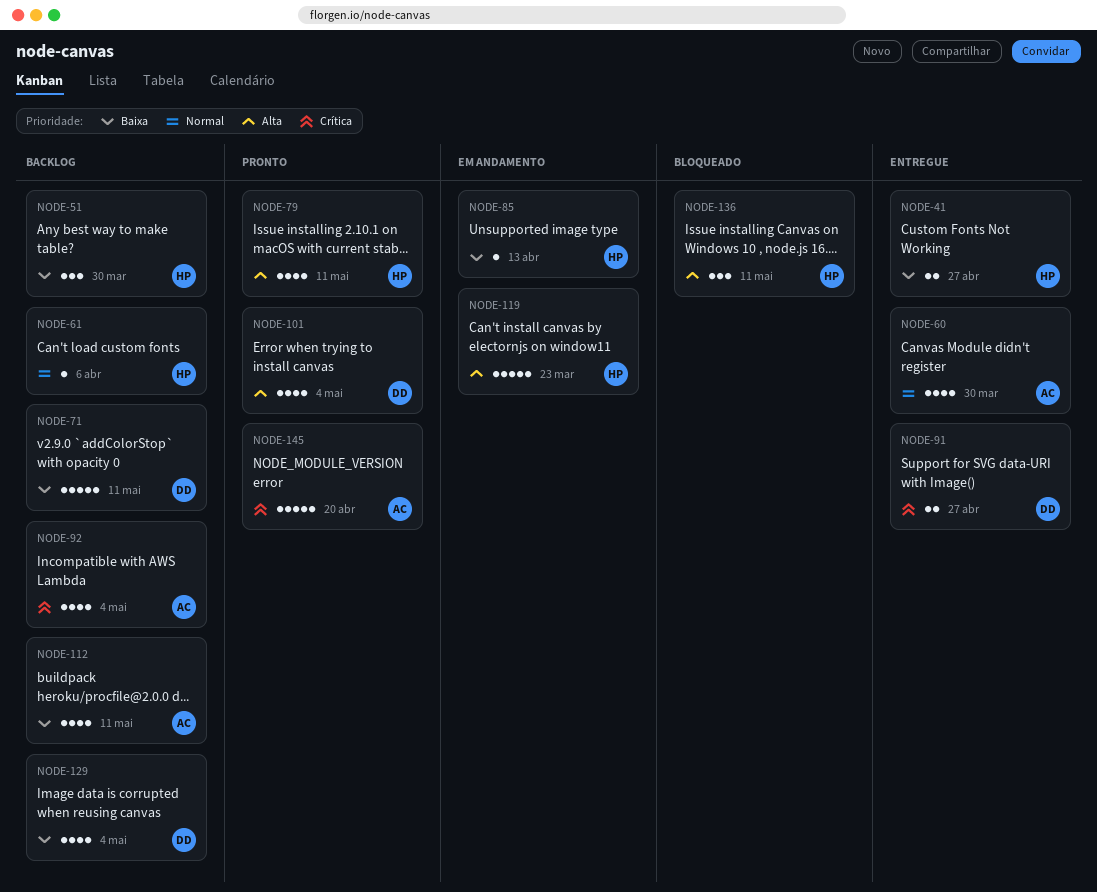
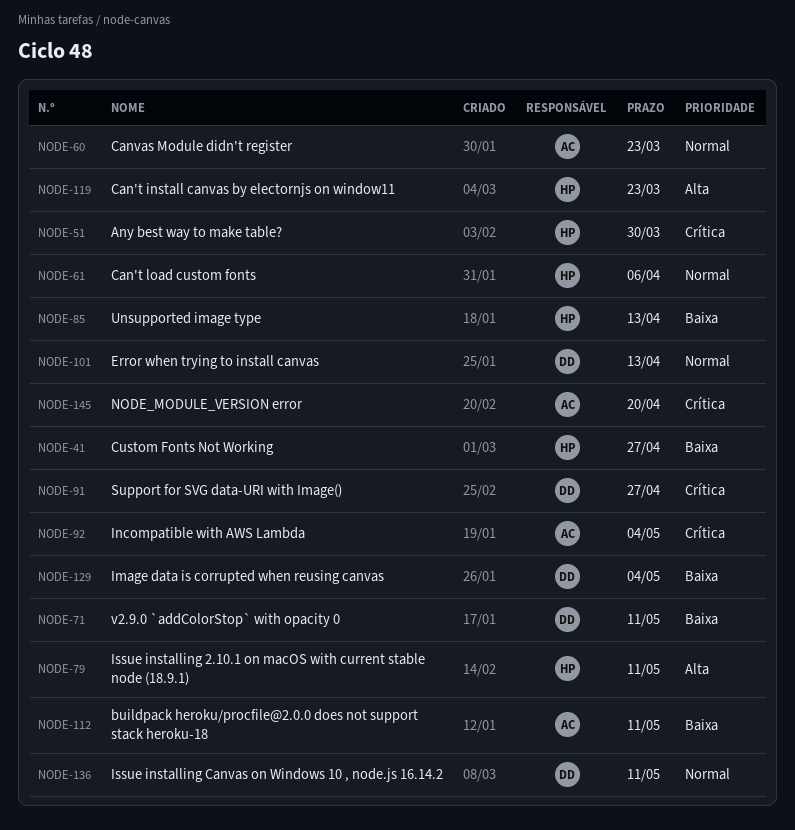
NODE-51, priority: Baixa -> Crítica
NODE-60, due: Mar 30 -> Mar 23
NODE-101, priority: Alta -> Normal
NODE-101, due: May 4 -> Apr 13
NODE-136, owner: HP -> DD
NODE-136, priority: Alta -> Normal

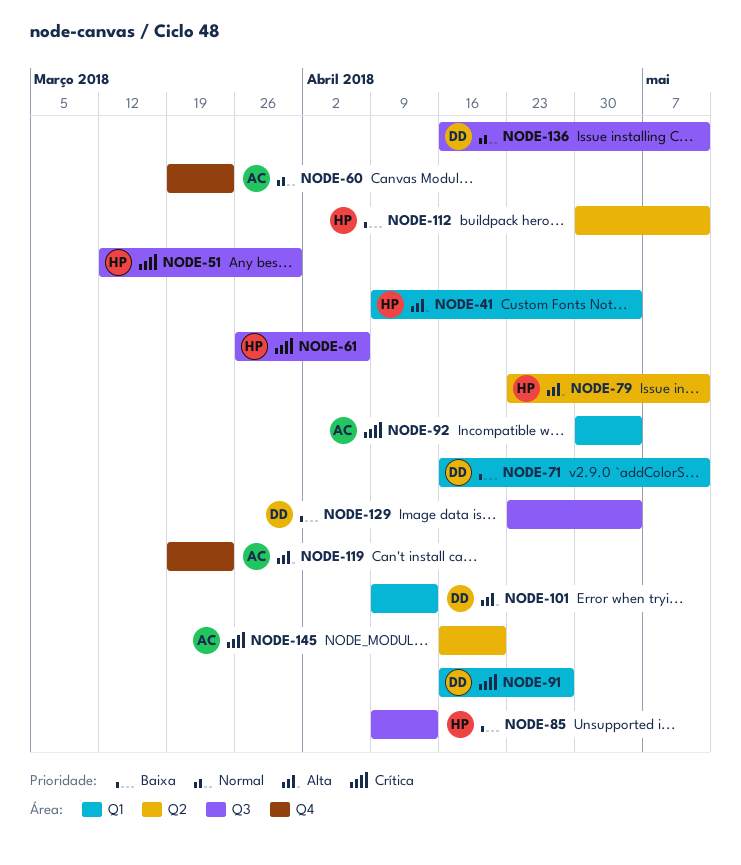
NODE-41, priority: Baixa -> Alta
NODE-41, due: Apr 27 -> May 4
NODE-61, priority: Normal -> Crítica
NODE-101, priority: Normal -> Alta
NODE-112, owner: AC -> HP
NODE-119, owner: HP -> AC

